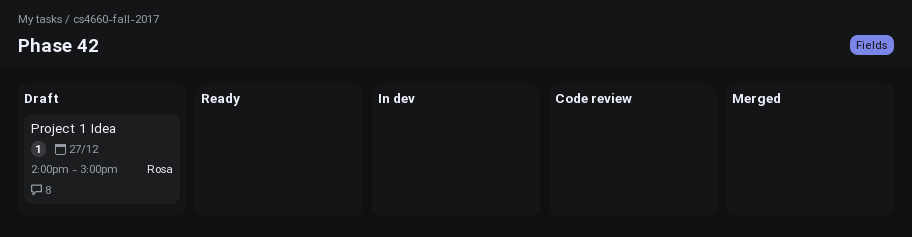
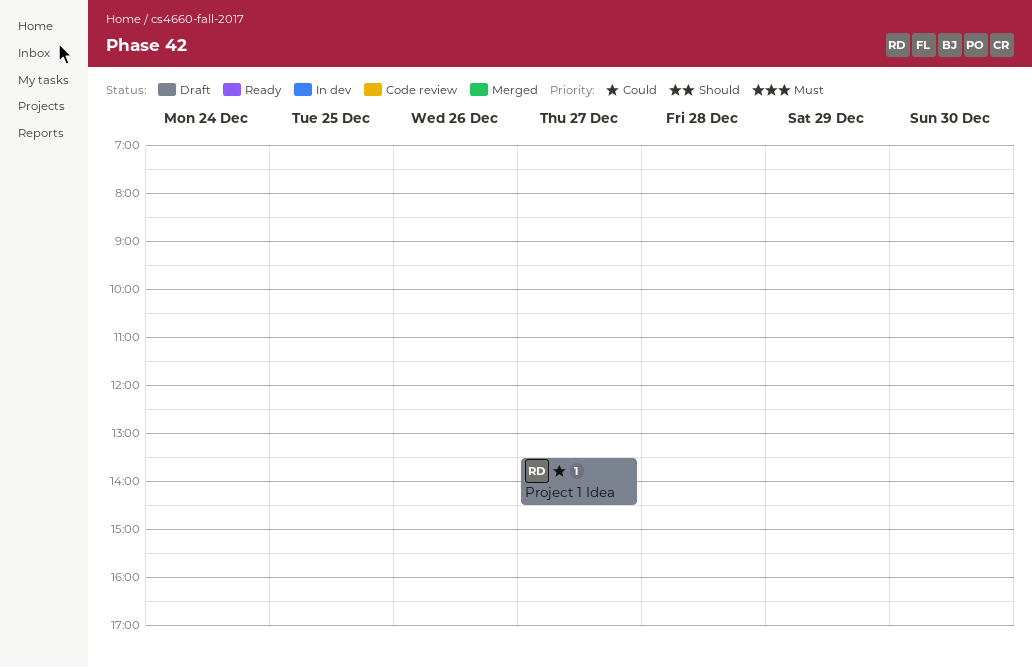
Project 1 Idea, begins: 14:00 -> 13:30
Project 1 Idea, ends: 15:00 -> 14:30

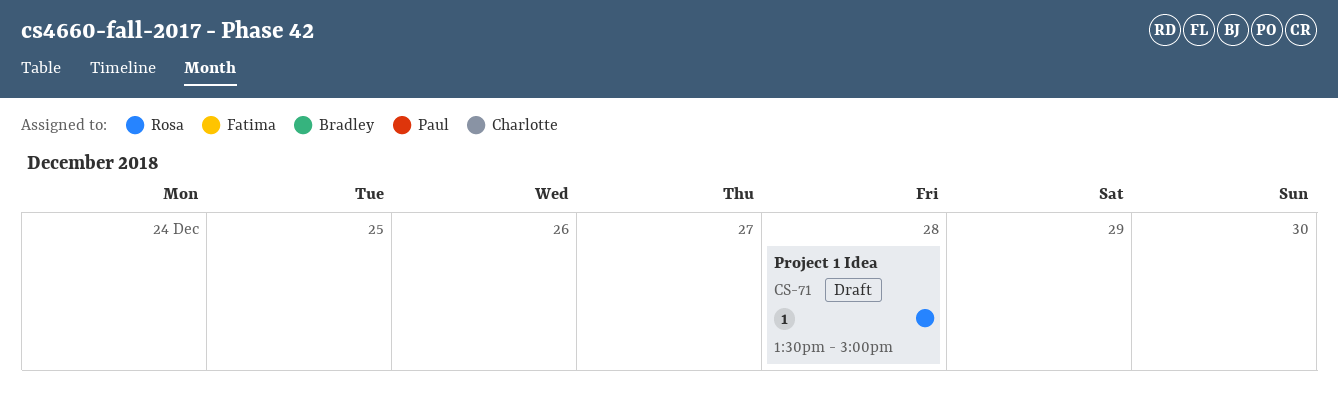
Project 1 Idea, day: Dec 27 -> Dec 28
Project 1 Idea, ends: 14:30 -> 15:00

